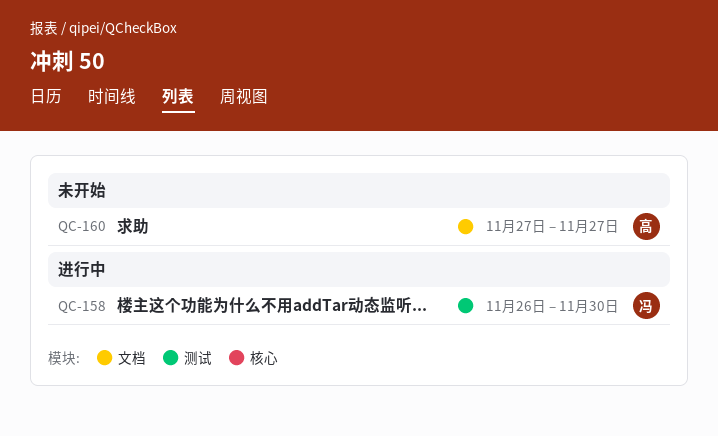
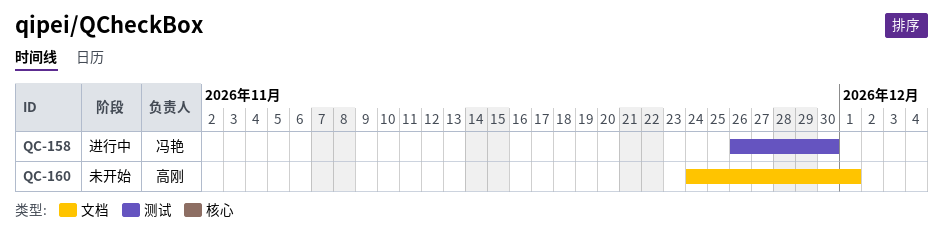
QC-160, start: Nov 27 -> Nov 24
QC-160, due: Nov 27 -> Dec 1

